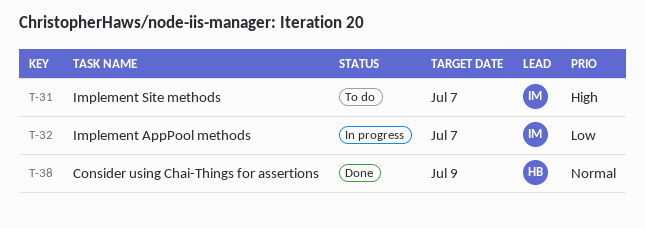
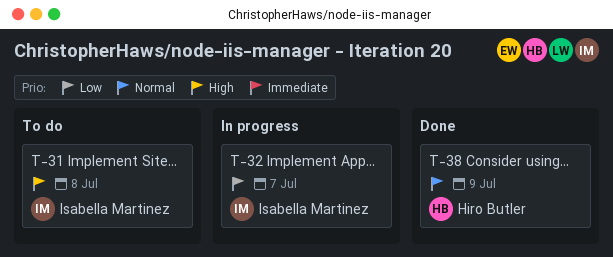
T-31, due: Jul 7 -> Jul 8

